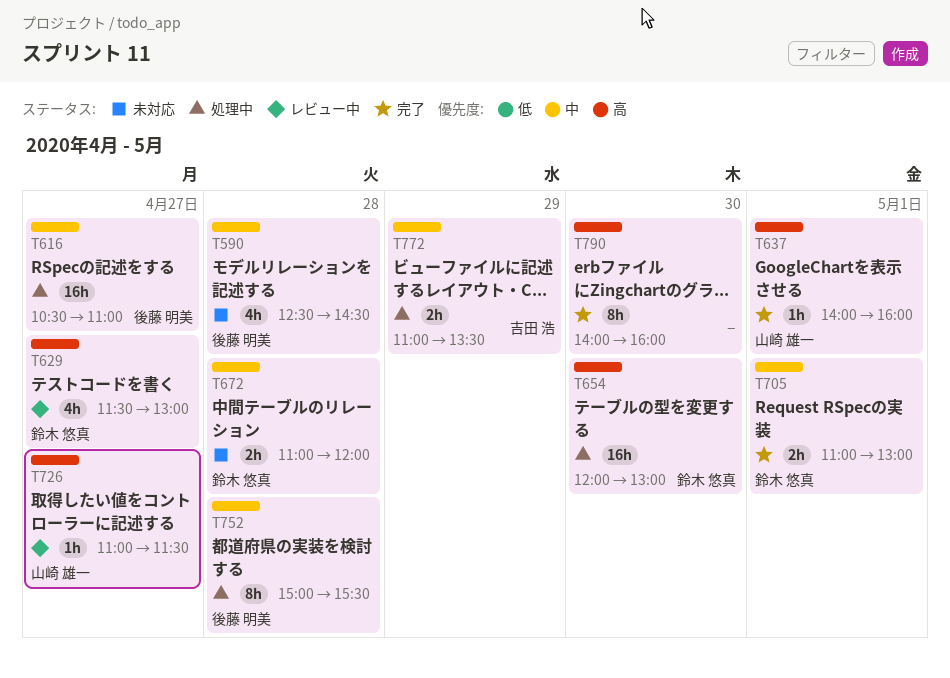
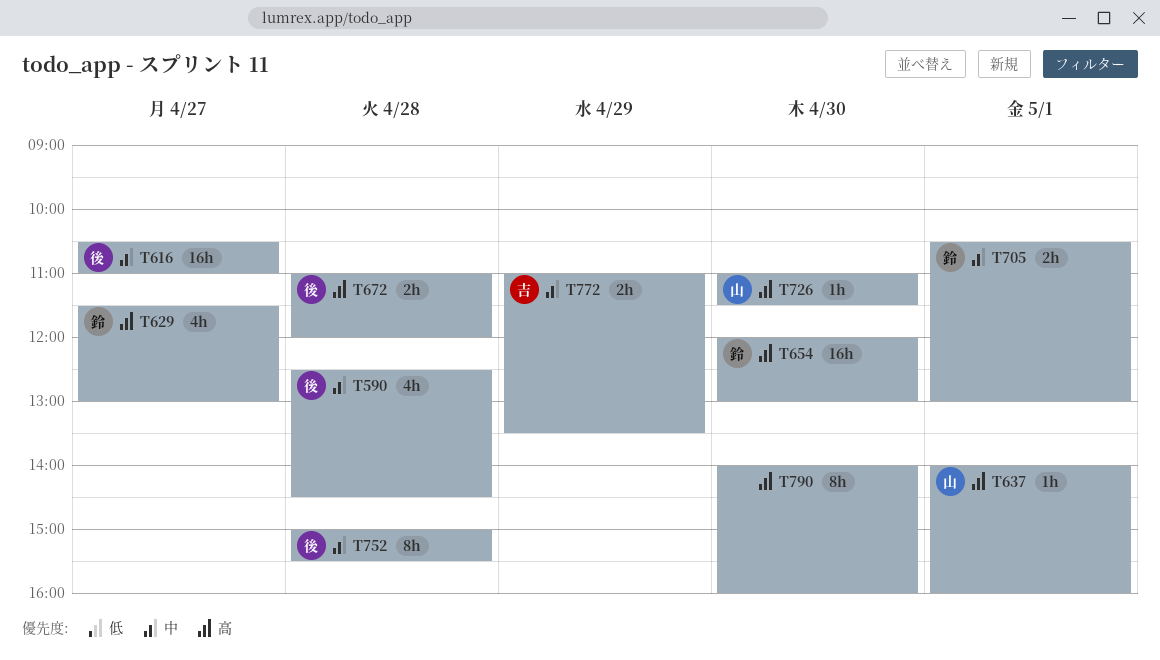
T672, owner: 鈴木 悠真 -> 後藤 明美
T672, priority: 中 -> 高
T705, begins: 11:00 -> 10:30
T726, day: Apr 27 -> Apr 30

